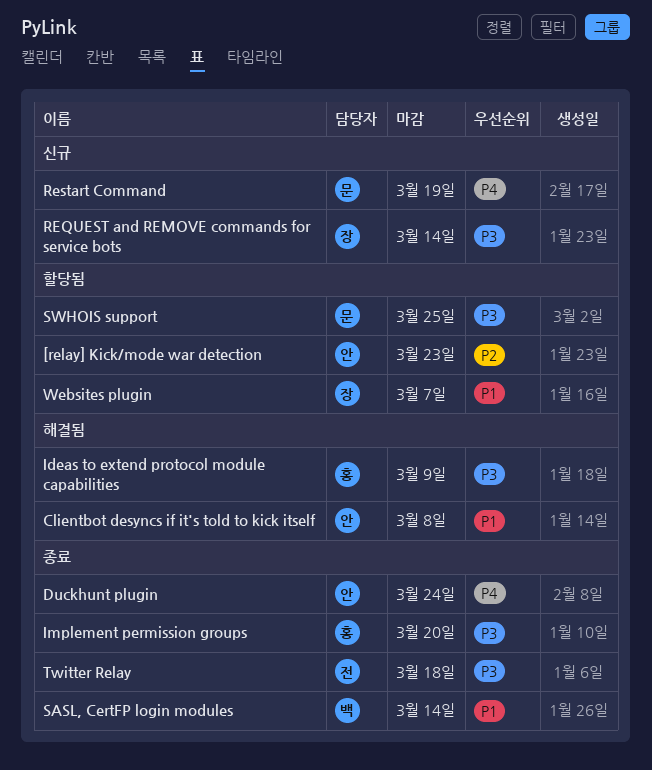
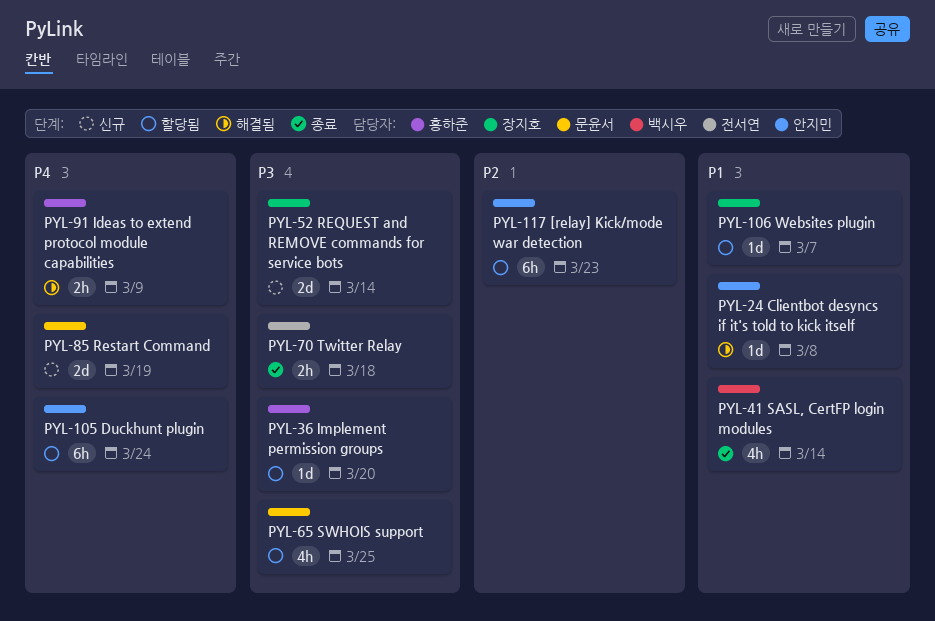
Duckhunt plugin, status: 종료 -> 할당됨
Ideas to extend protocol module capabilities, priority: P3 -> P4
Implement permission groups, status: 종료 -> 할당됨

